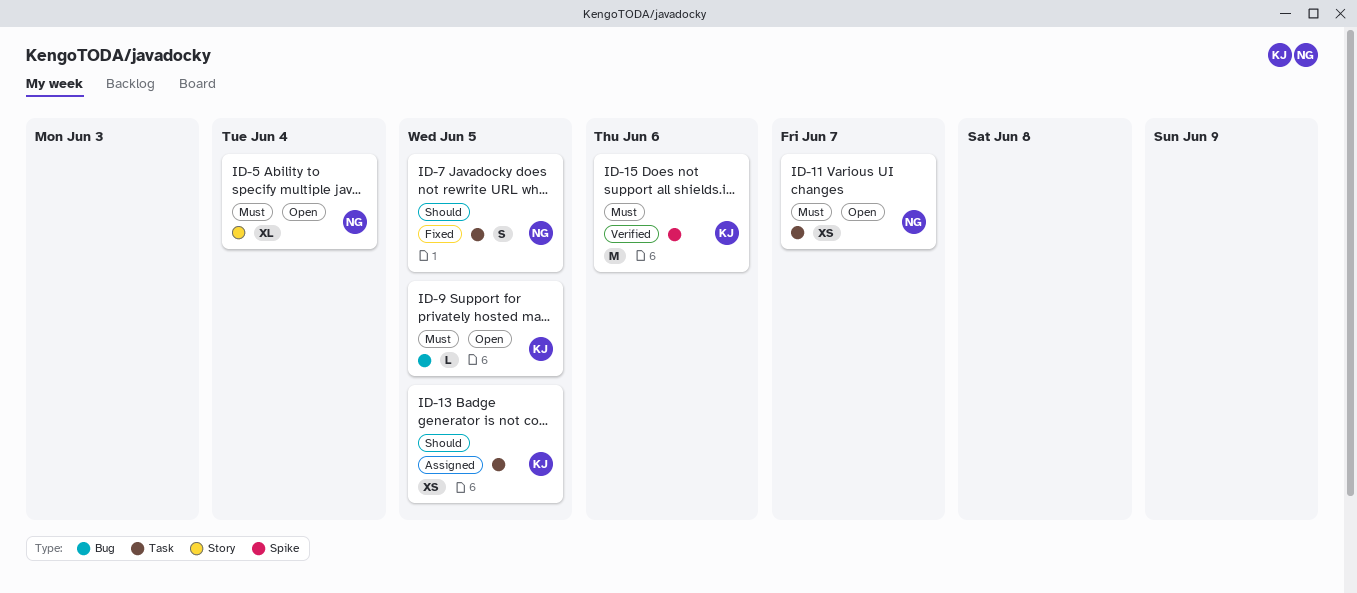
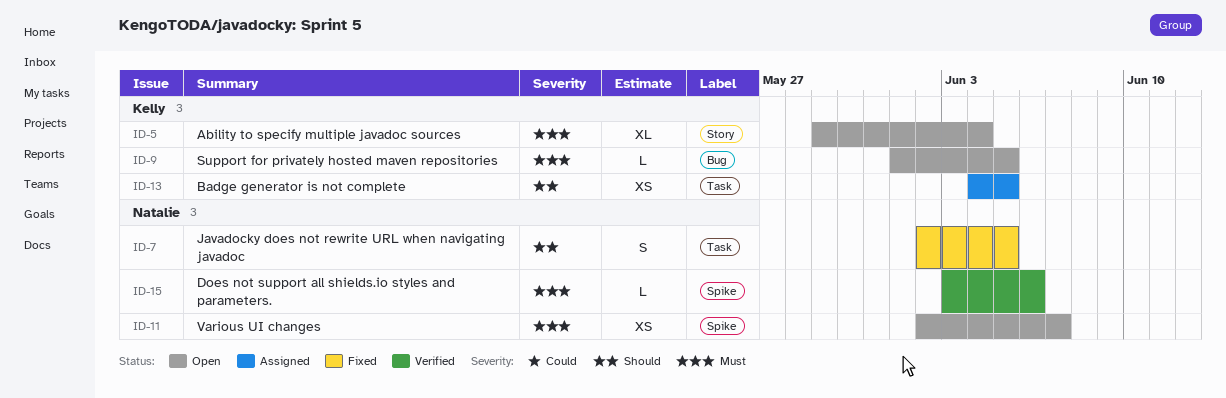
ID-5, owner: Natalie -> Kelly
ID-11, label: Task -> Spike
ID-15, owner: Kelly -> Natalie
ID-15, estimate: M -> L

